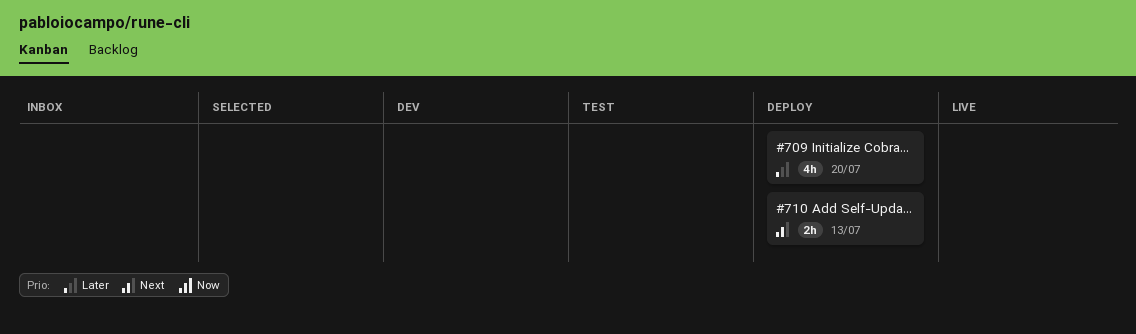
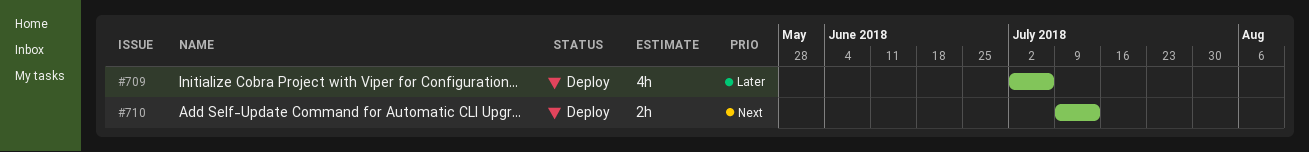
#709, due: Jul 20 -> Jul 6

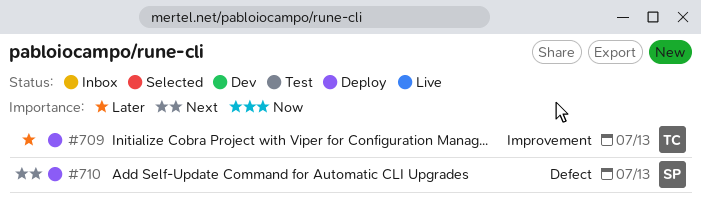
#709, due: Jul 6 -> Jul 13

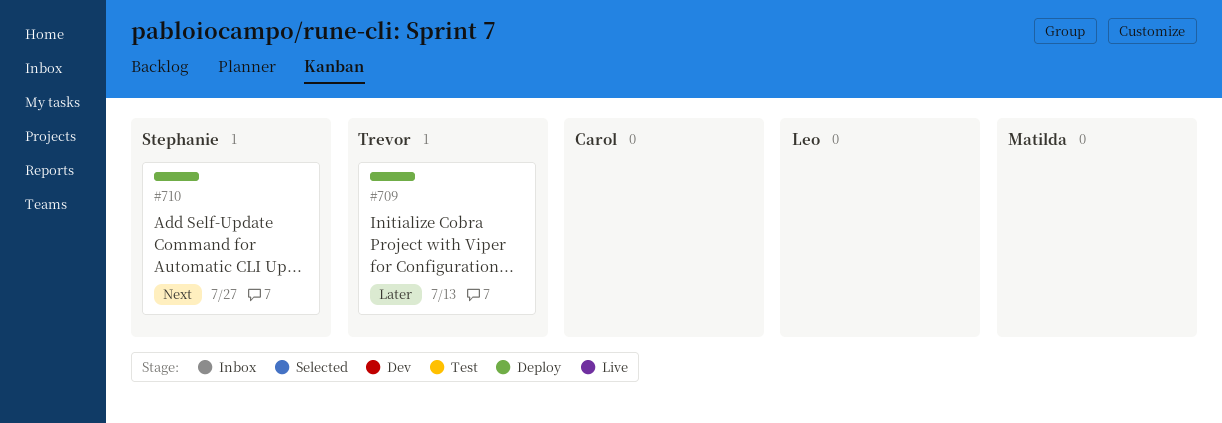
#710, due: Jul 13 -> Jul 27

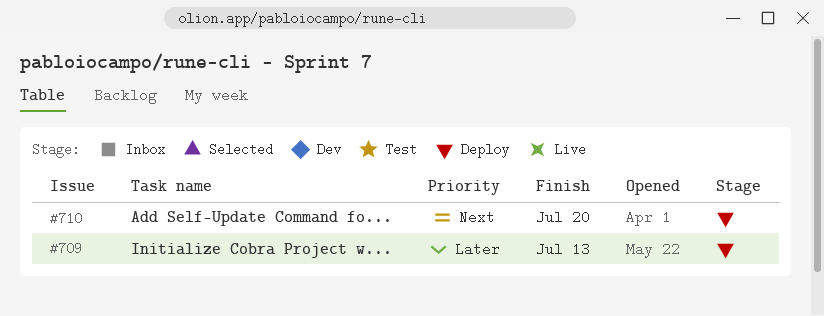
#710, due: Jul 27 -> Jul 20

